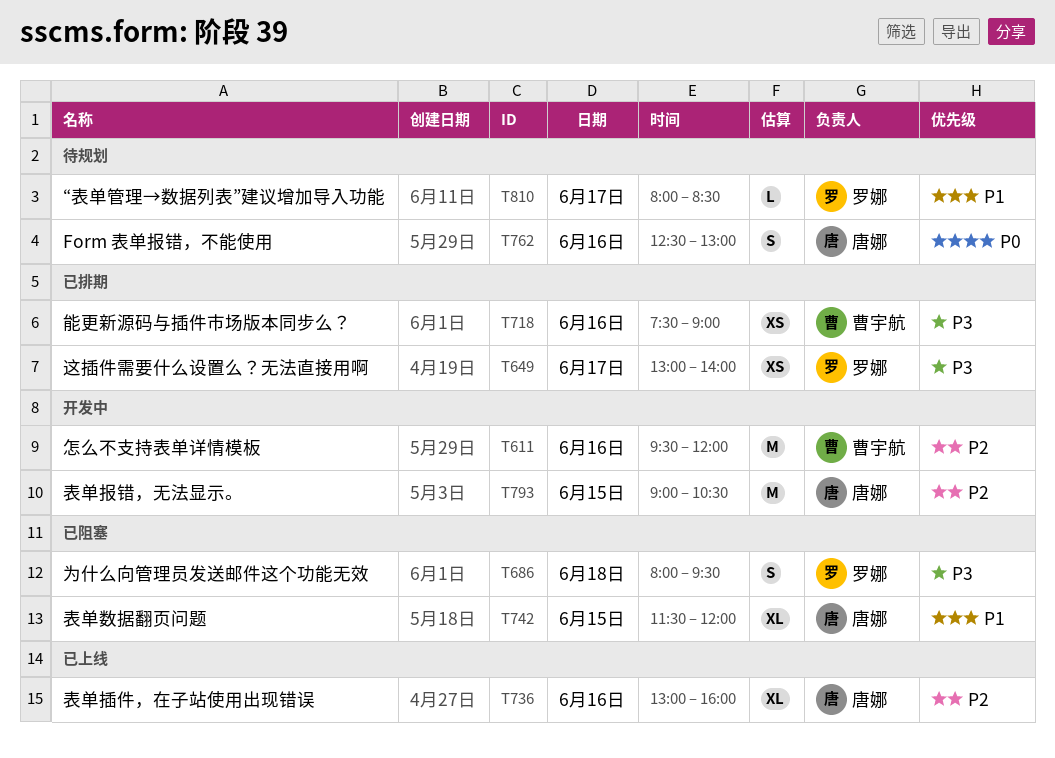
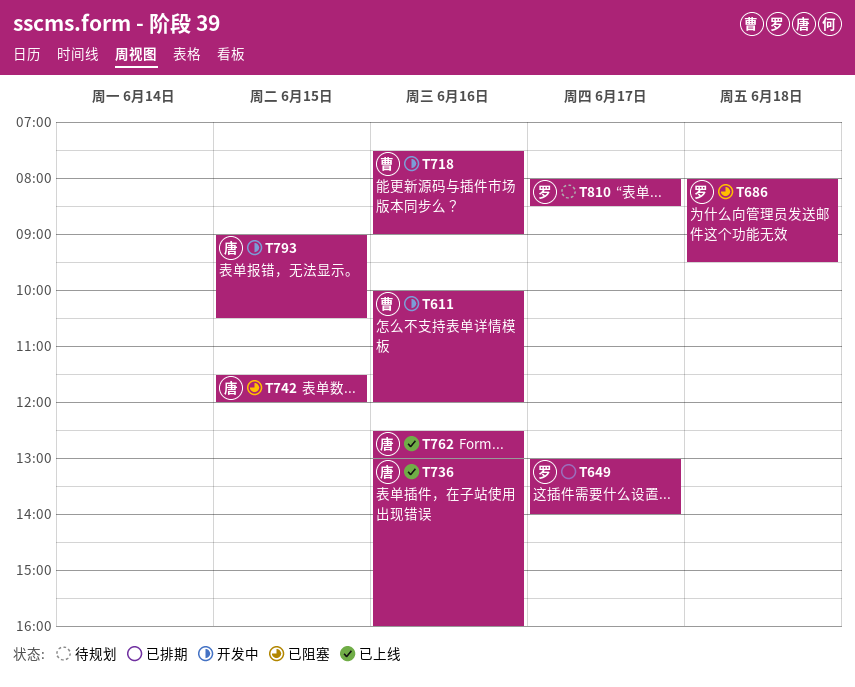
T611, begins: 09:30 -> 10:00
T718, status: 已排期 -> 开发中
T762, status: 待规划 -> 已上线

